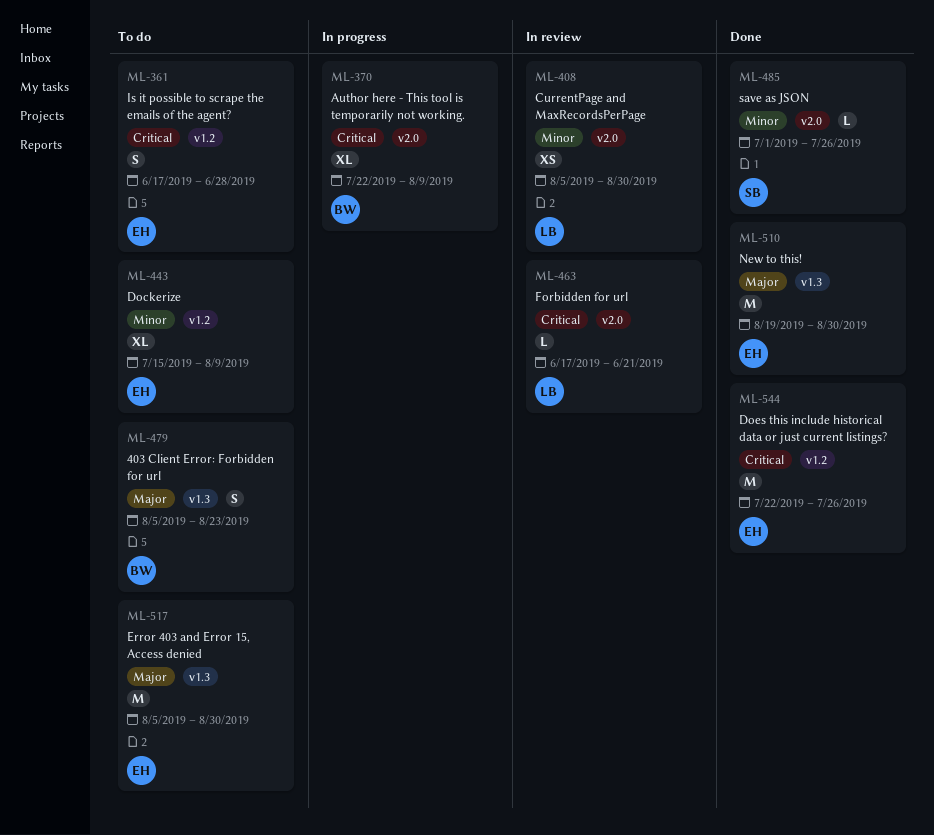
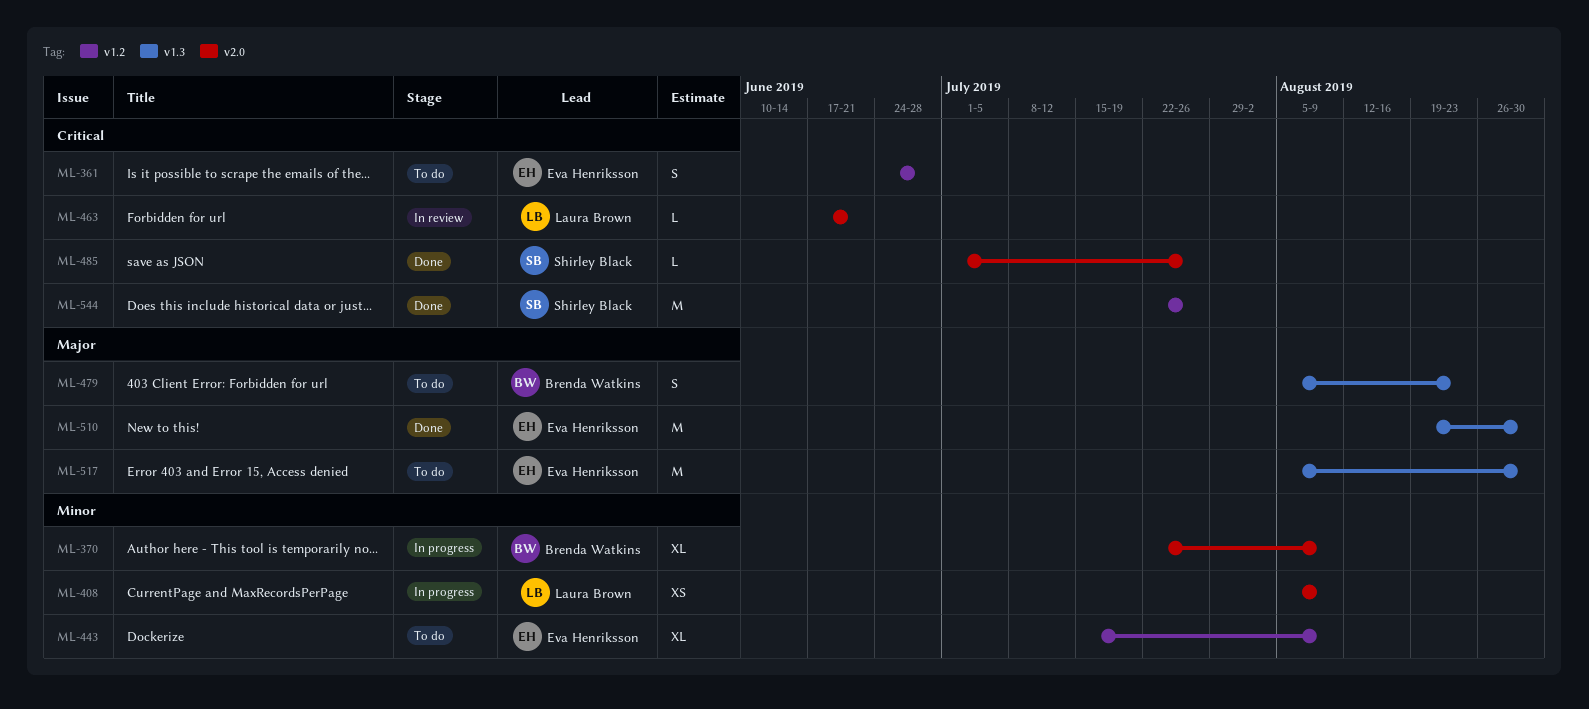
ML-361, start: Jun 17 -> Jun 24
ML-370, priority: Critical -> Minor
ML-408, status: In review -> In progress
ML-408, due: Aug 30 -> Aug 9
ML-485, priority: Minor -> Critical
ML-544, owner: Eva Henriksson -> Shirley Black

